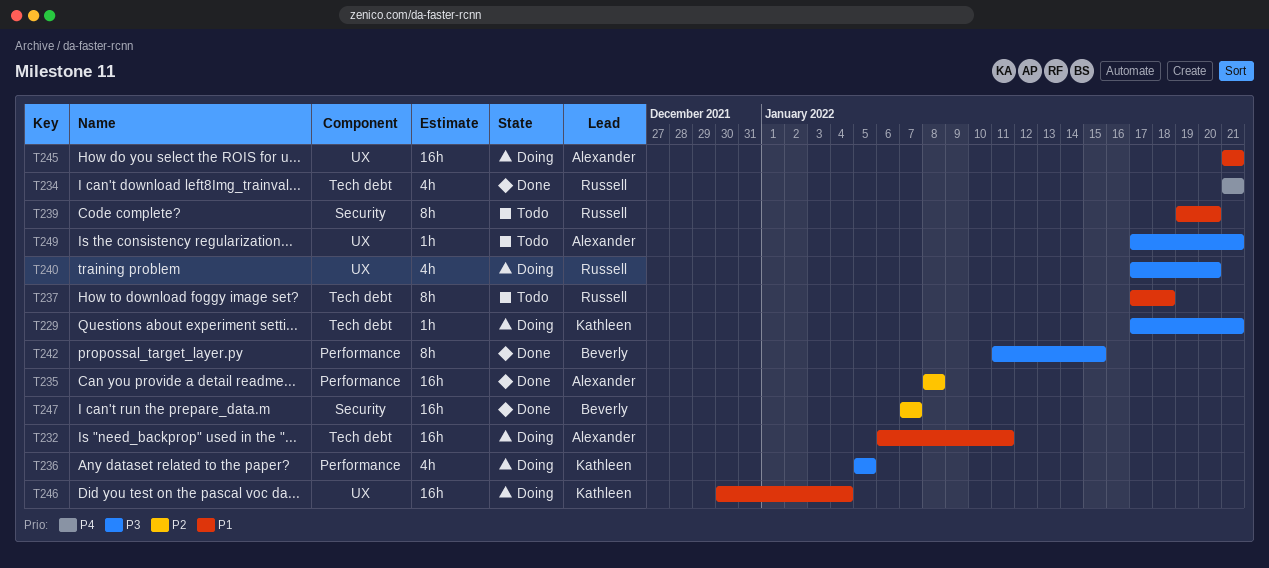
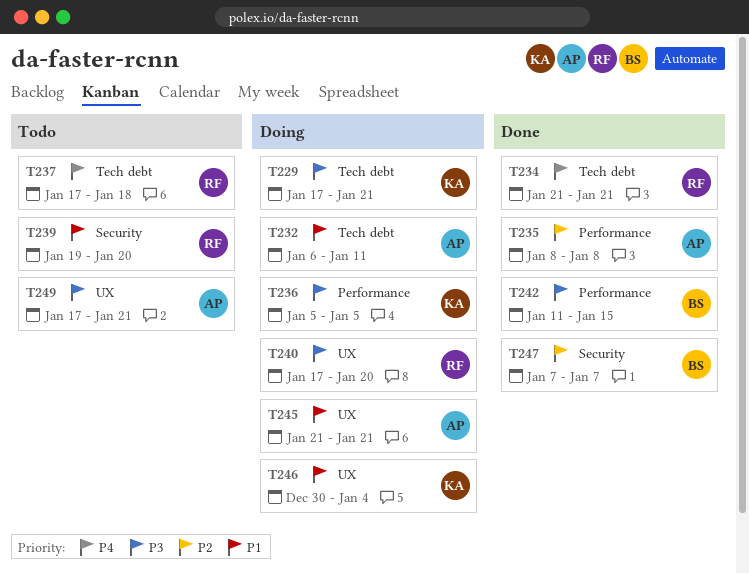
T237, priority: P1 -> P4

